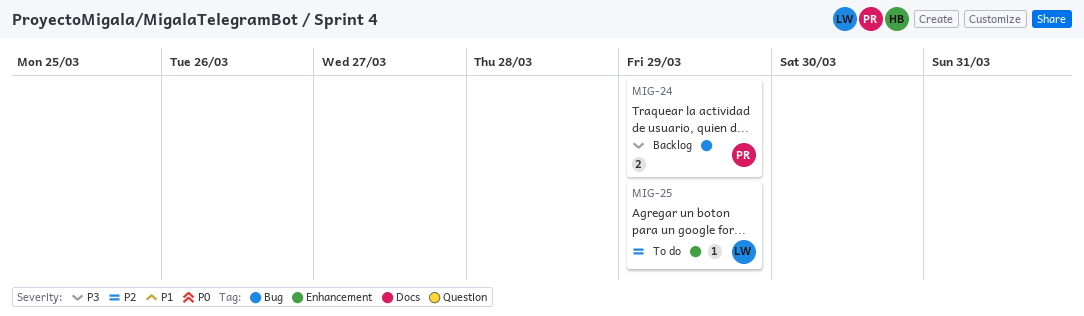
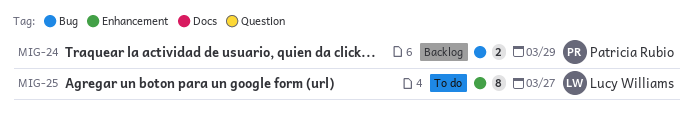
MIG-25, estimate: 1 -> 8
MIG-25, due: Mar 29 -> Mar 27

